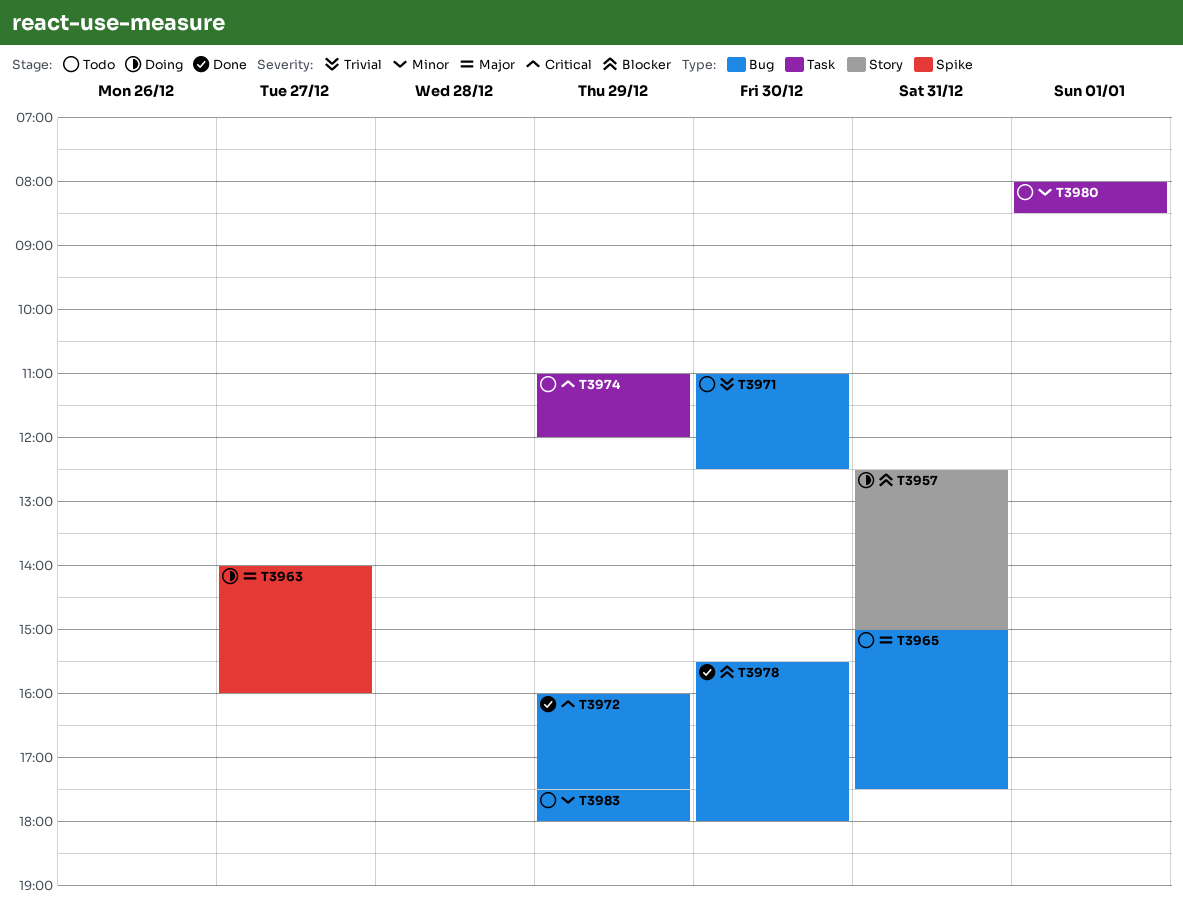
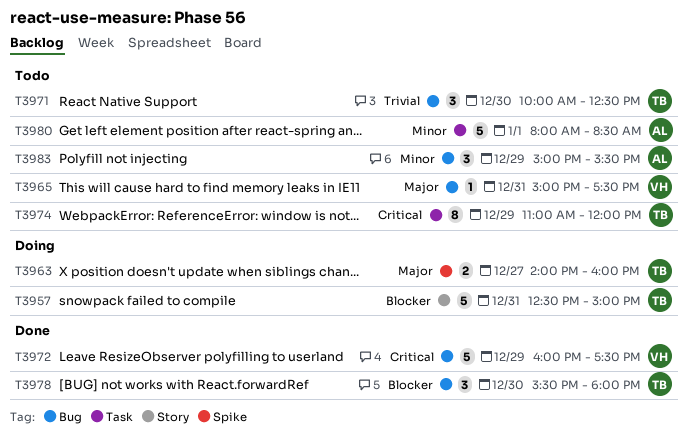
T3971, begins: 11:00 -> 10:00
T3983, begins: 17:30 -> 15:00
T3983, ends: 18:00 -> 15:30

